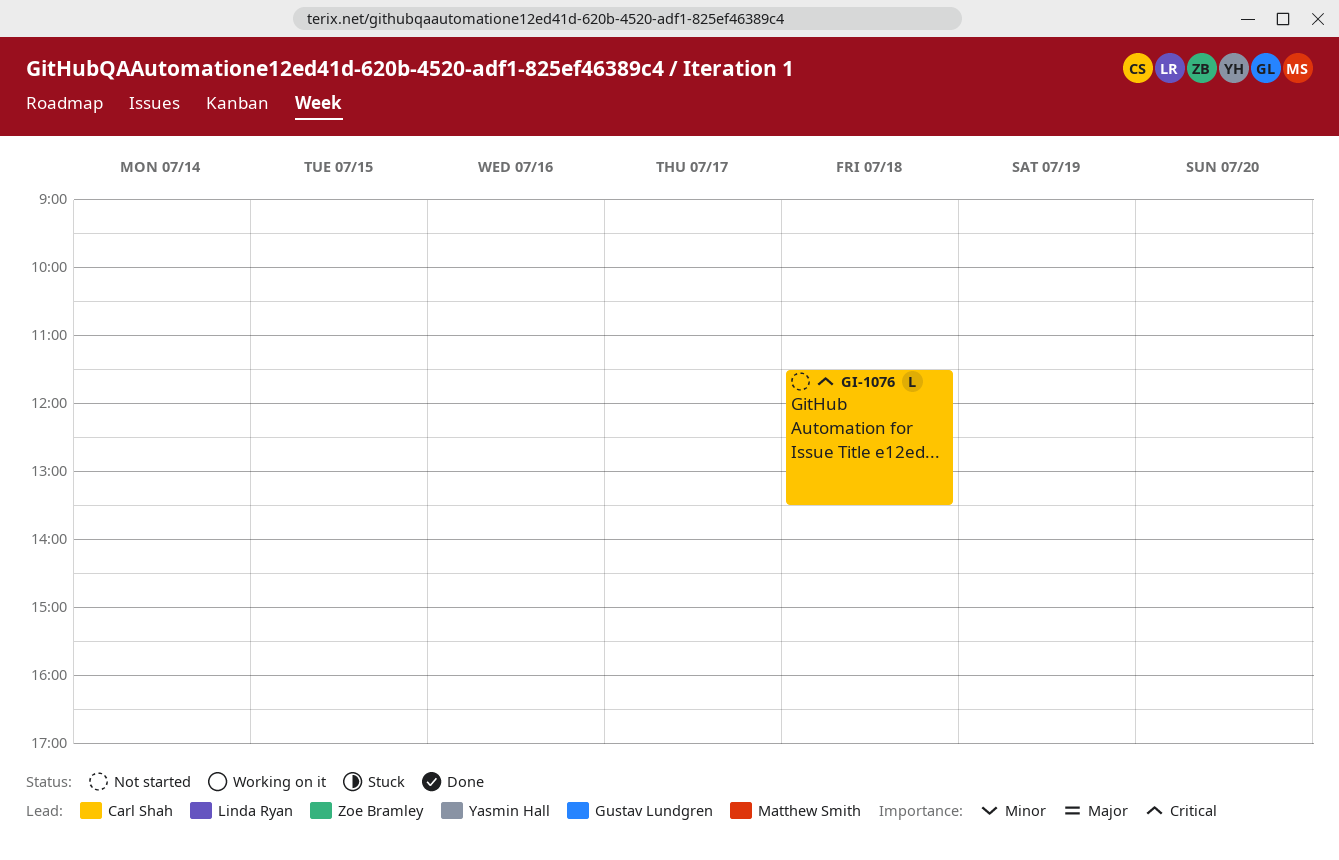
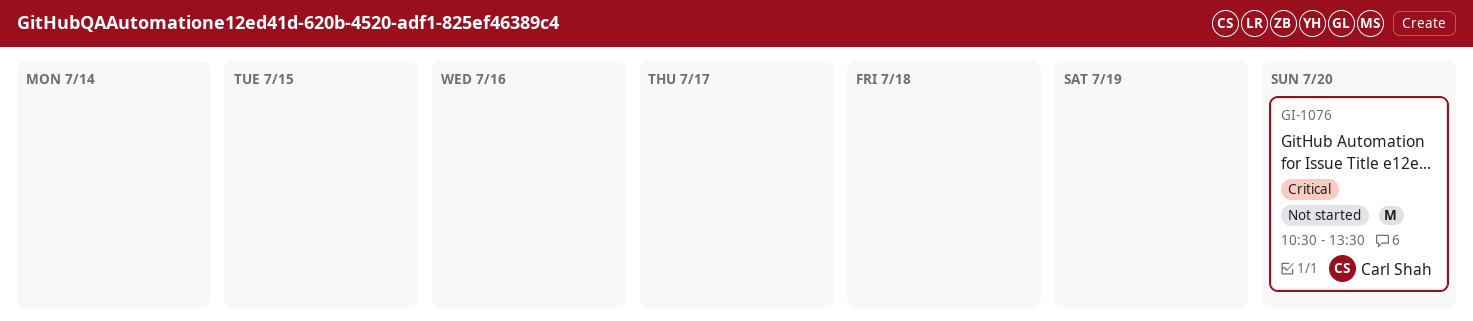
GI-1076, estimate: L -> M
GI-1076, day: Jul 18 -> Jul 20
GI-1076, begins: 11:30 -> 10:30

